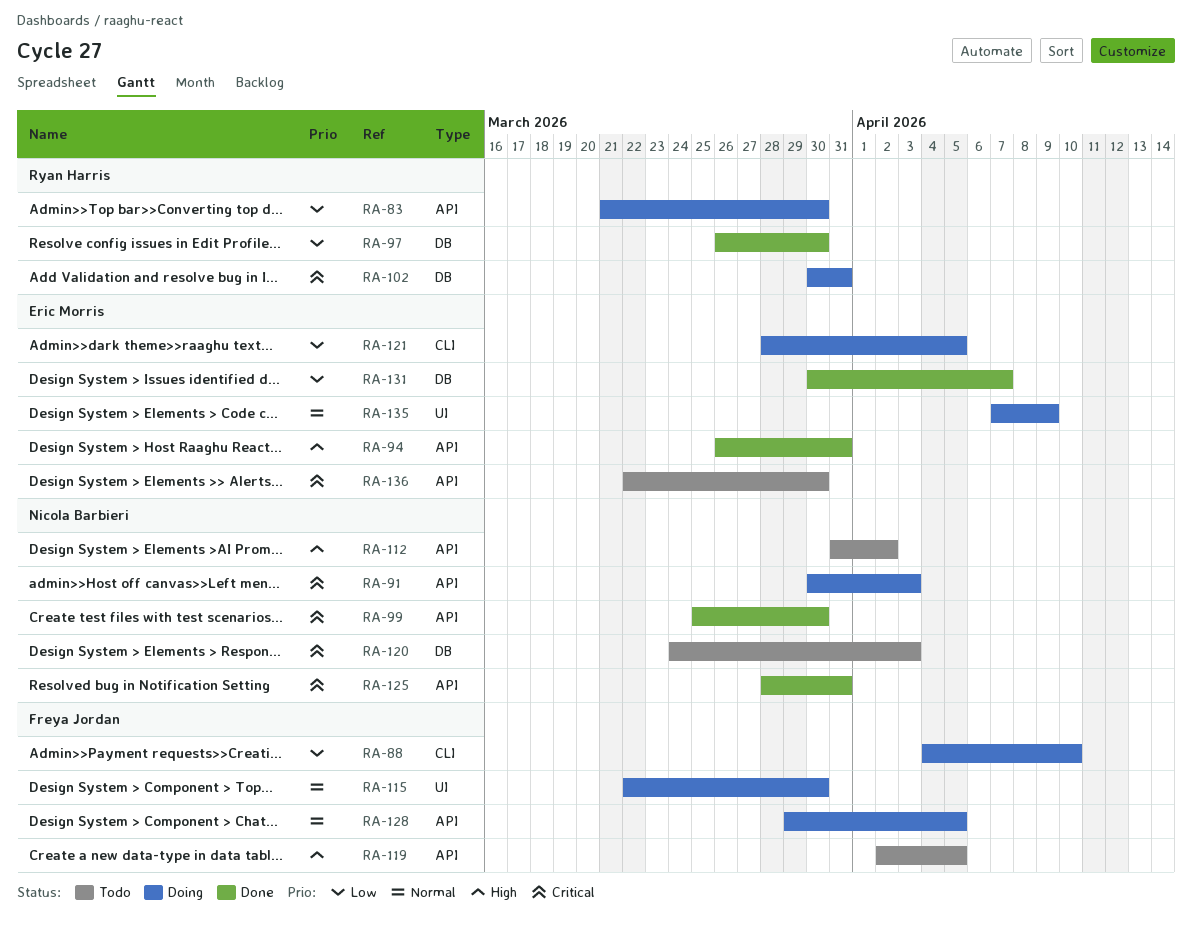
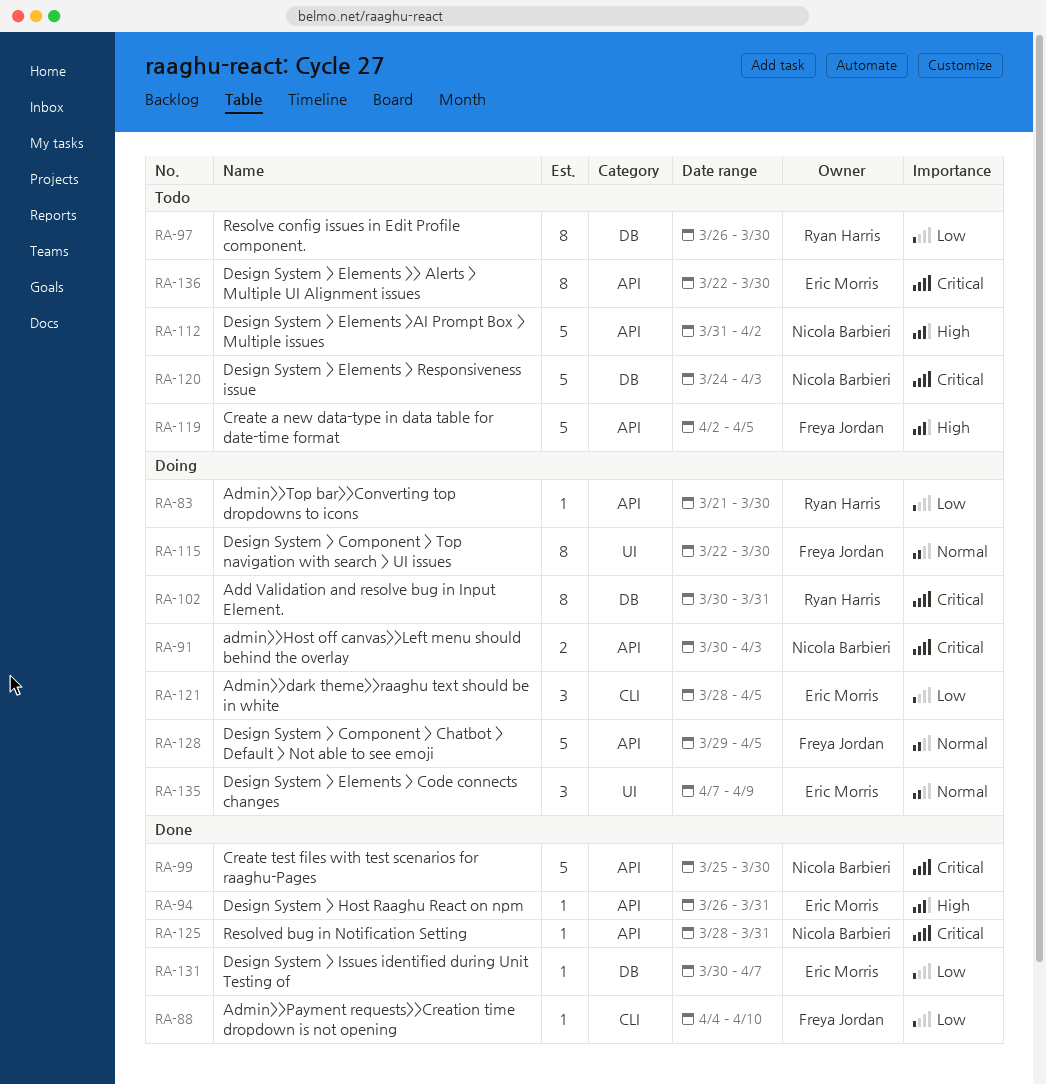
RA-88, status: Doing -> Done
RA-97, status: Done -> Todo

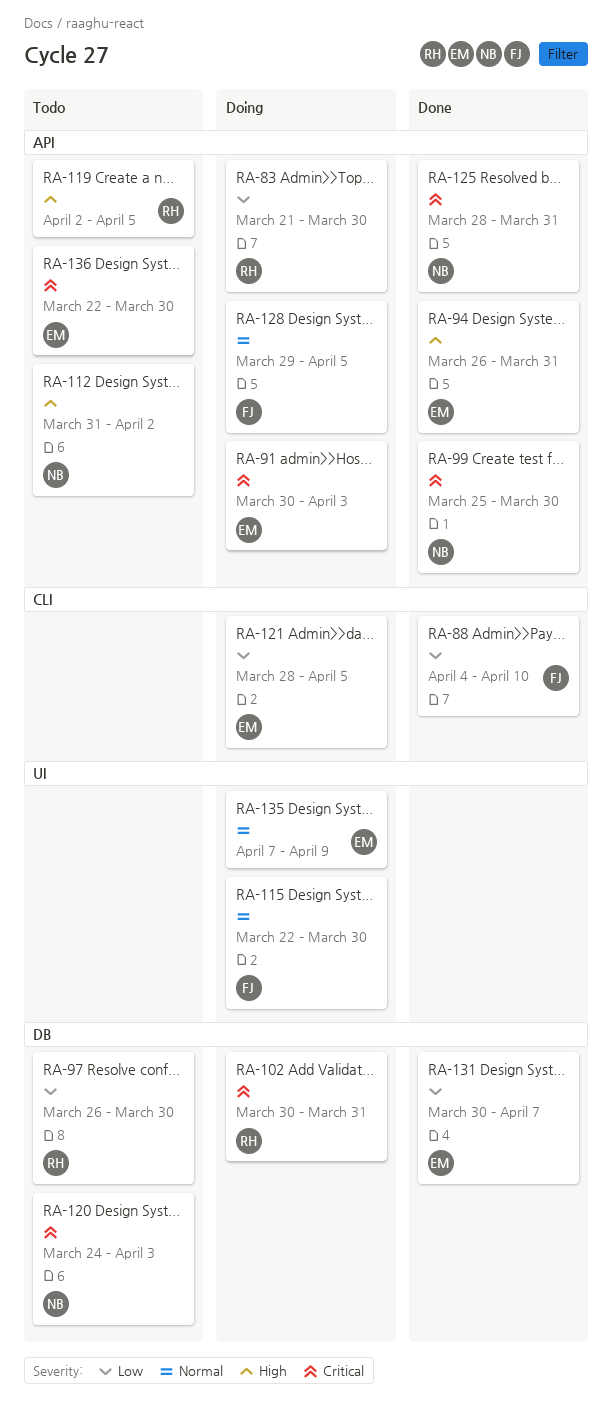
RA-91, owner: Nicola Barbieri -> Eric Morris
RA-119, owner: Freya Jordan -> Ryan Harris

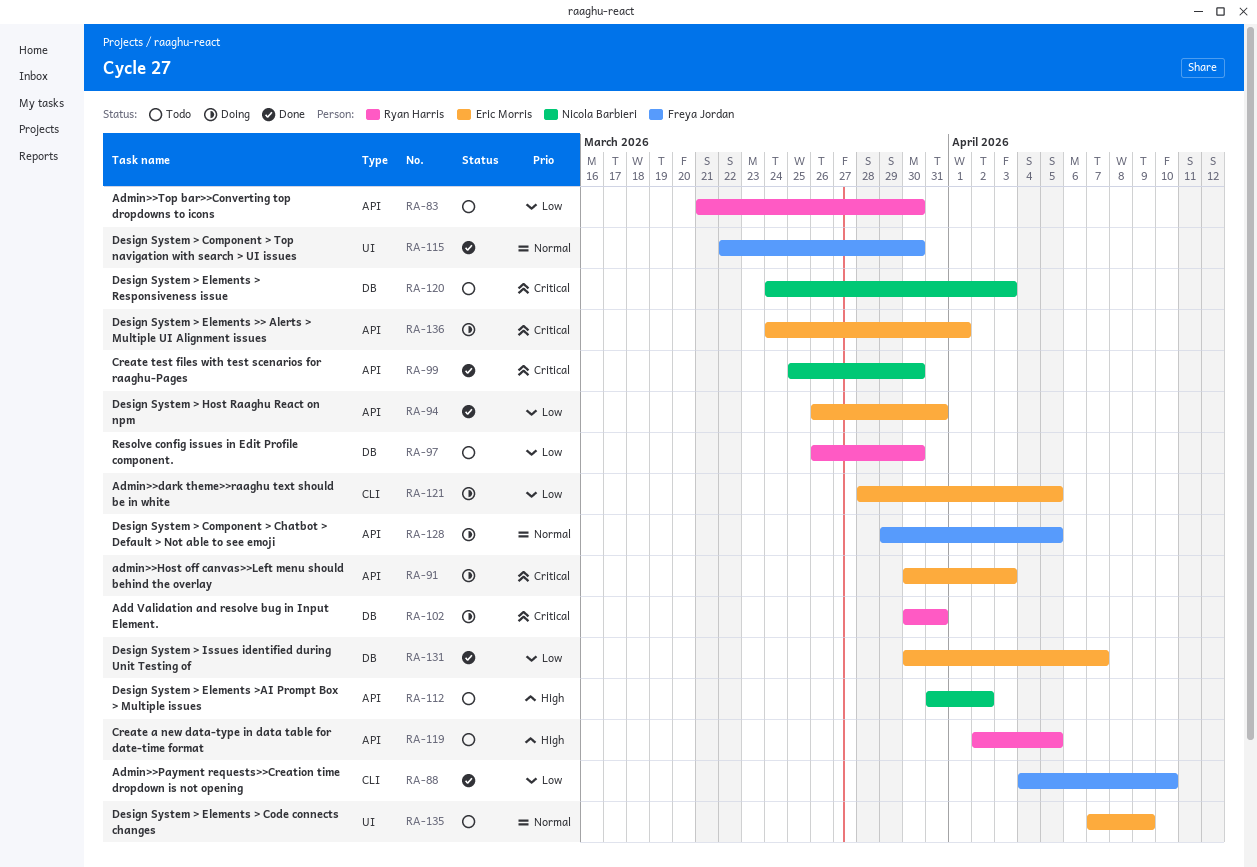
RA-83, status: Doing -> Todo
RA-94, priority: High -> Low
RA-115, status: Doing -> Done
RA-125: present -> none
RA-135, status: Doing -> Todo
RA-136, status: Todo -> Doing
RA-136, start: Mar 22 -> Mar 24
RA-136, due: Mar 30 -> Apr 1

